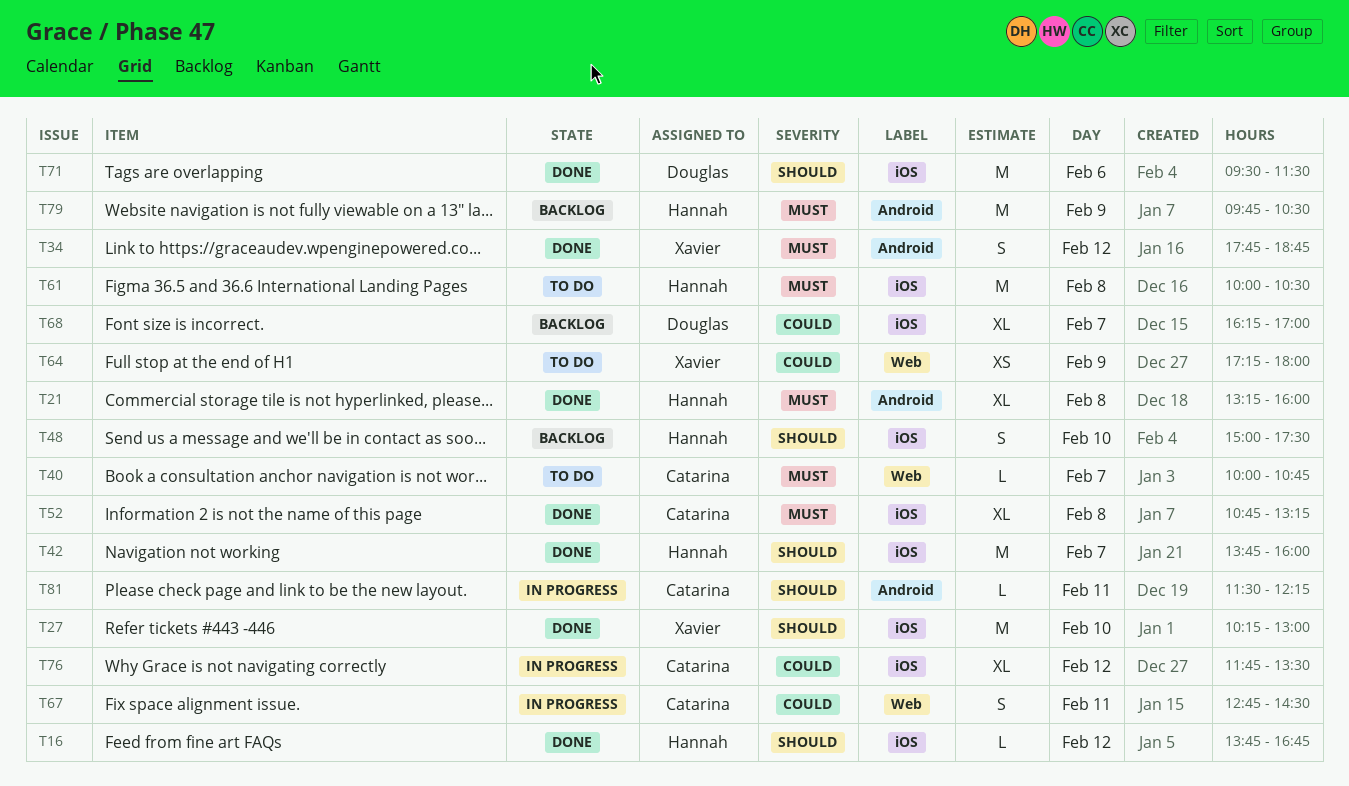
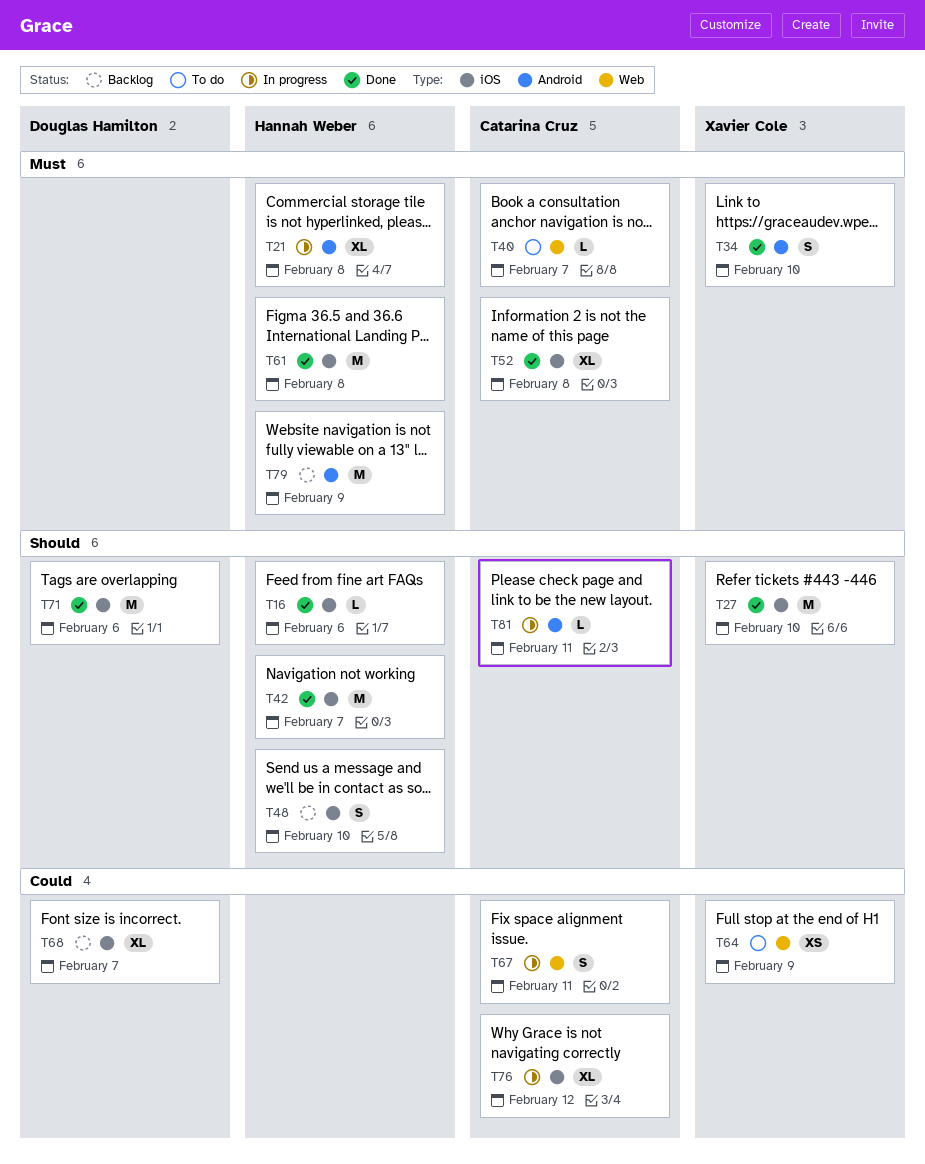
T16, day: Feb 12 -> Feb 6
T21, status: Done -> In progress
T34, day: Feb 12 -> Feb 10
T61, status: To do -> Done

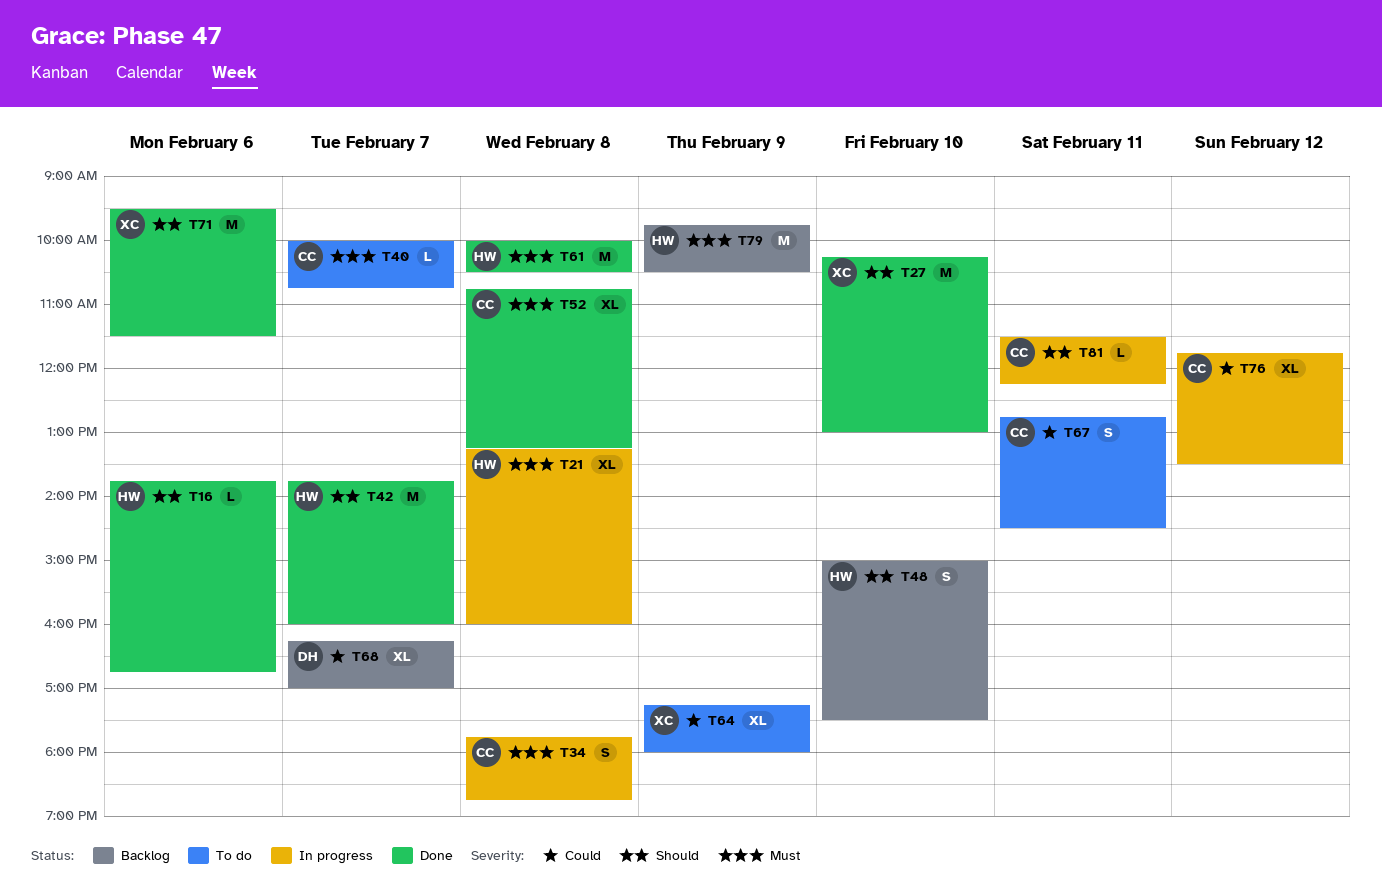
T34, status: Done -> In progress
T34, owner: Xavier Cole -> Catarina Cruz
T34, day: Feb 10 -> Feb 8
T64, estimate: XS -> XL
T67, status: In progress -> To do
T71, owner: Douglas Hamilton -> Xavier Cole

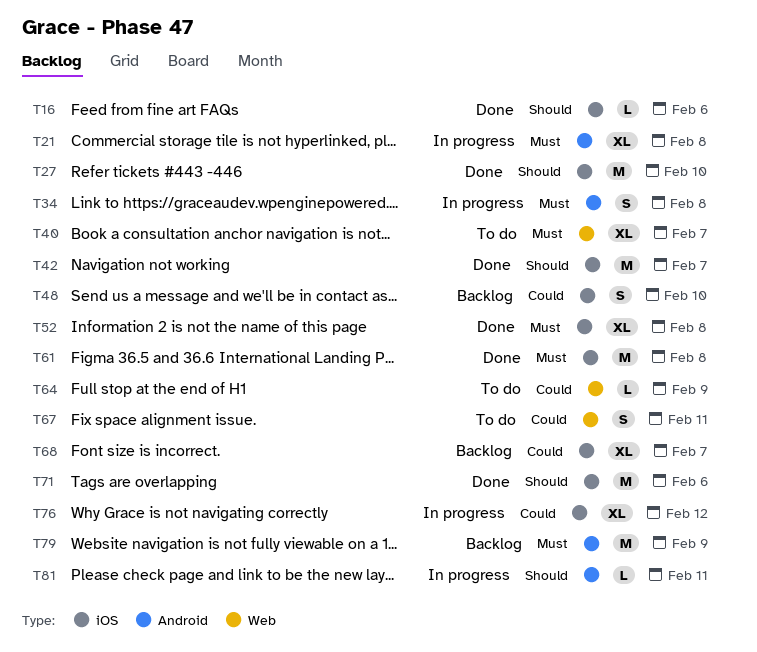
T40, estimate: L -> XL
T48, priority: Should -> Could
T64, estimate: XL -> L

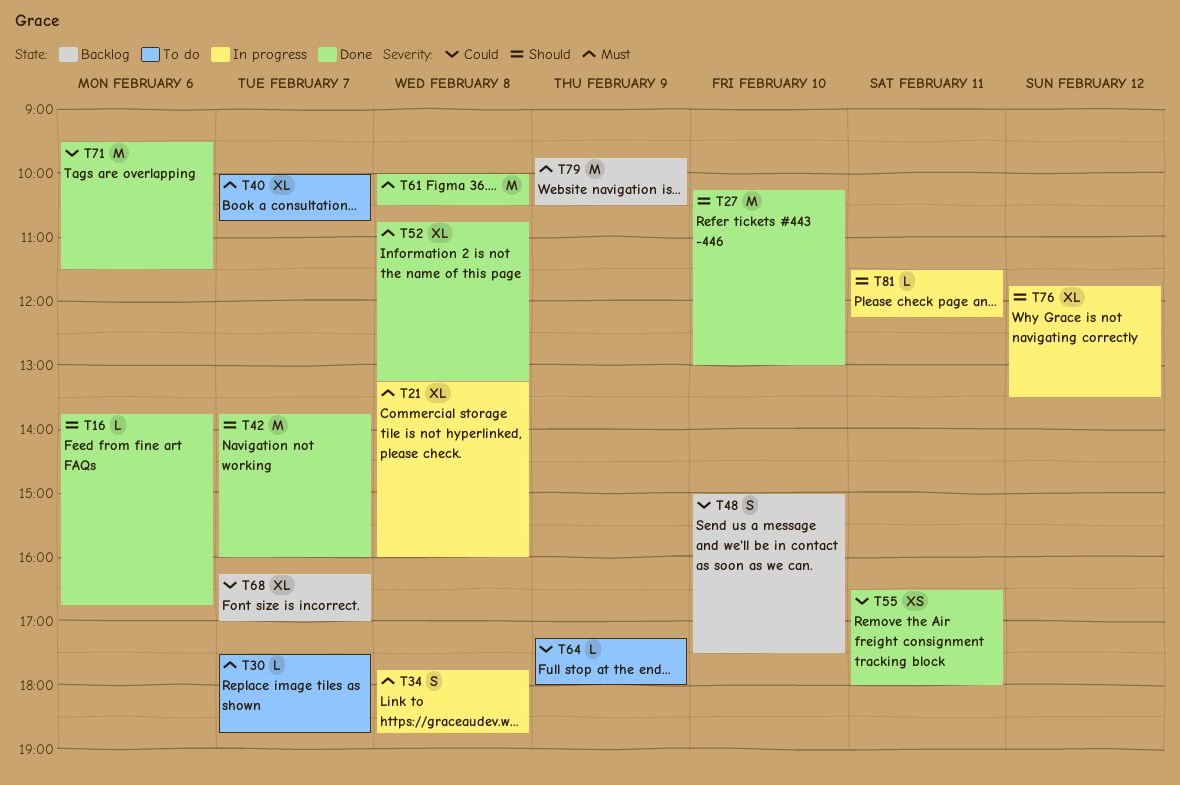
T30: none -> present
T55: none -> present
T67: present -> none
T71, priority: Should -> Could
T76, priority: Could -> Should

